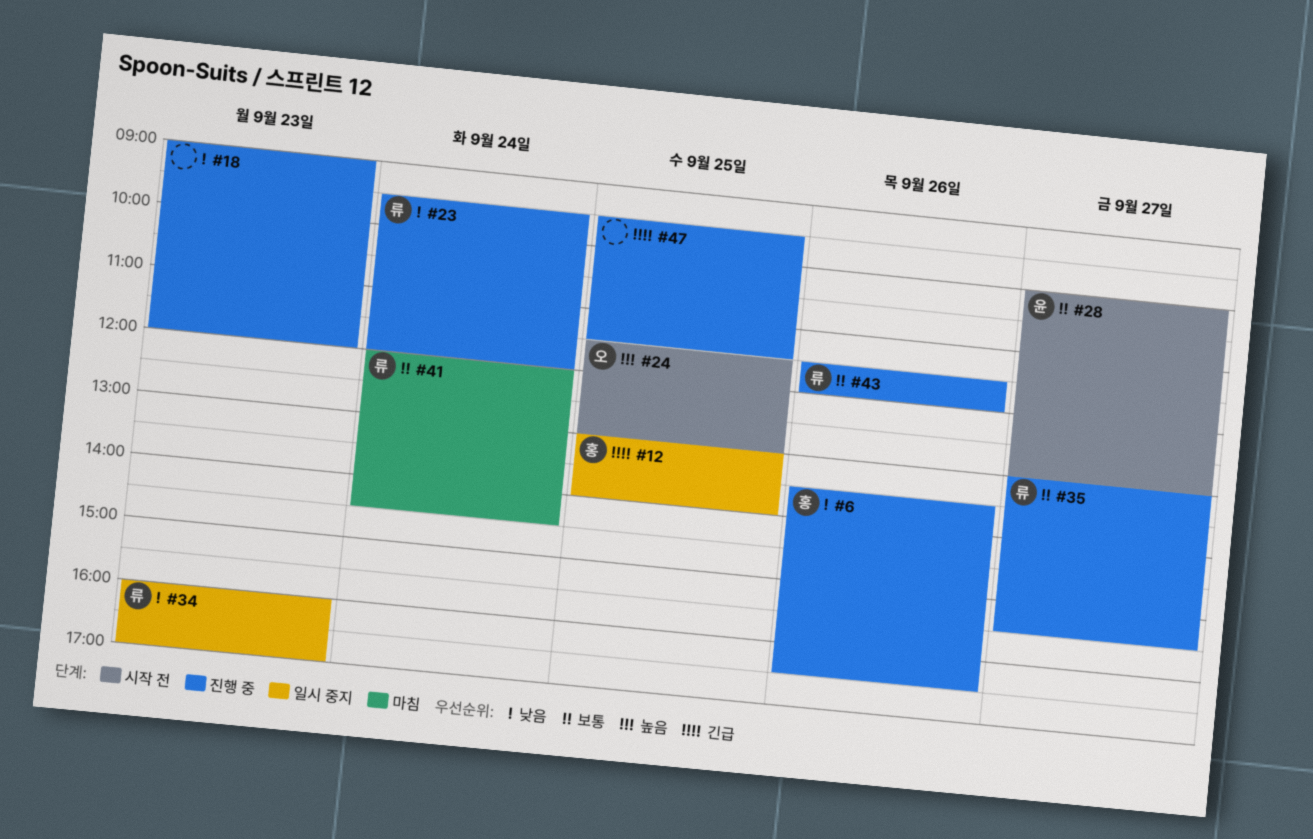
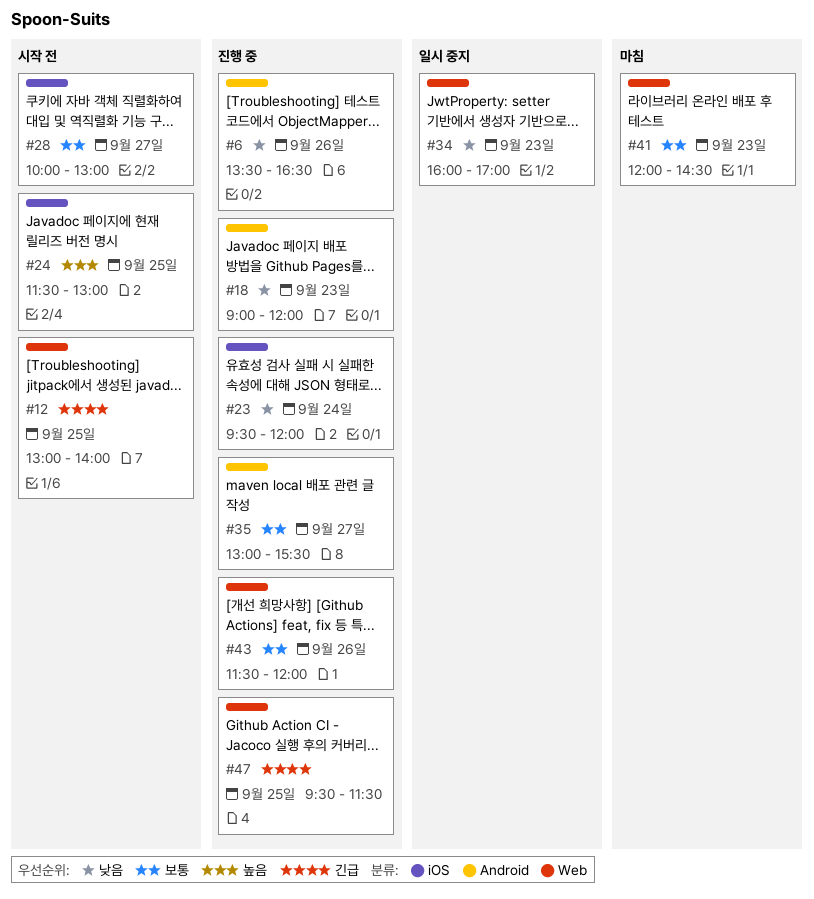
#12, status: 일시 중지 -> 시작 전
#41, day: Sep 24 -> Sep 23

